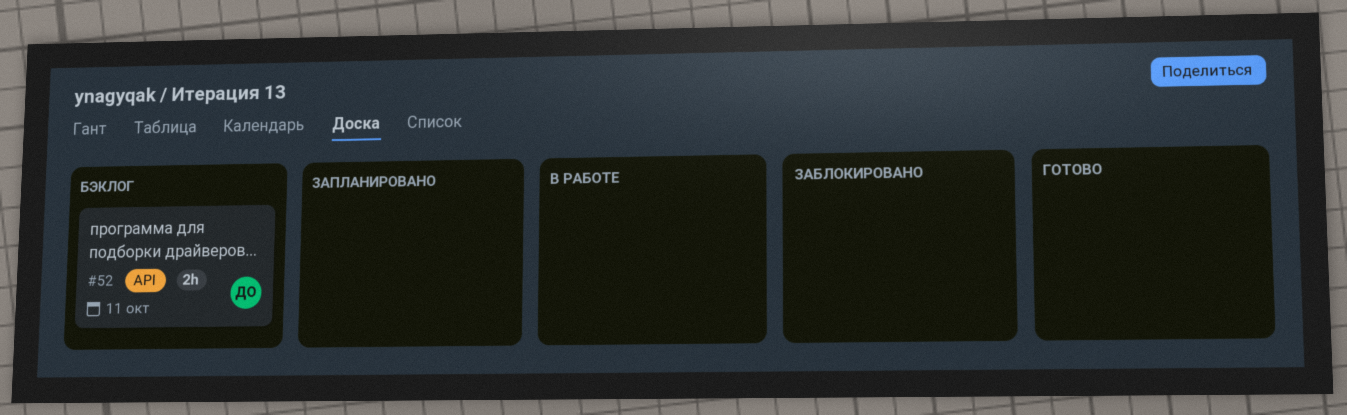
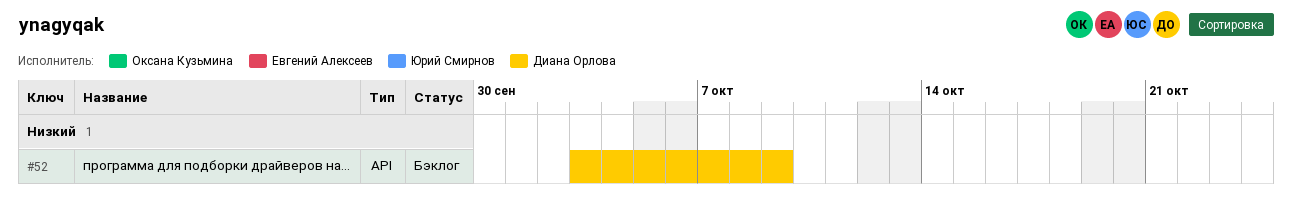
#52, due: Oct 11 -> Oct 9

